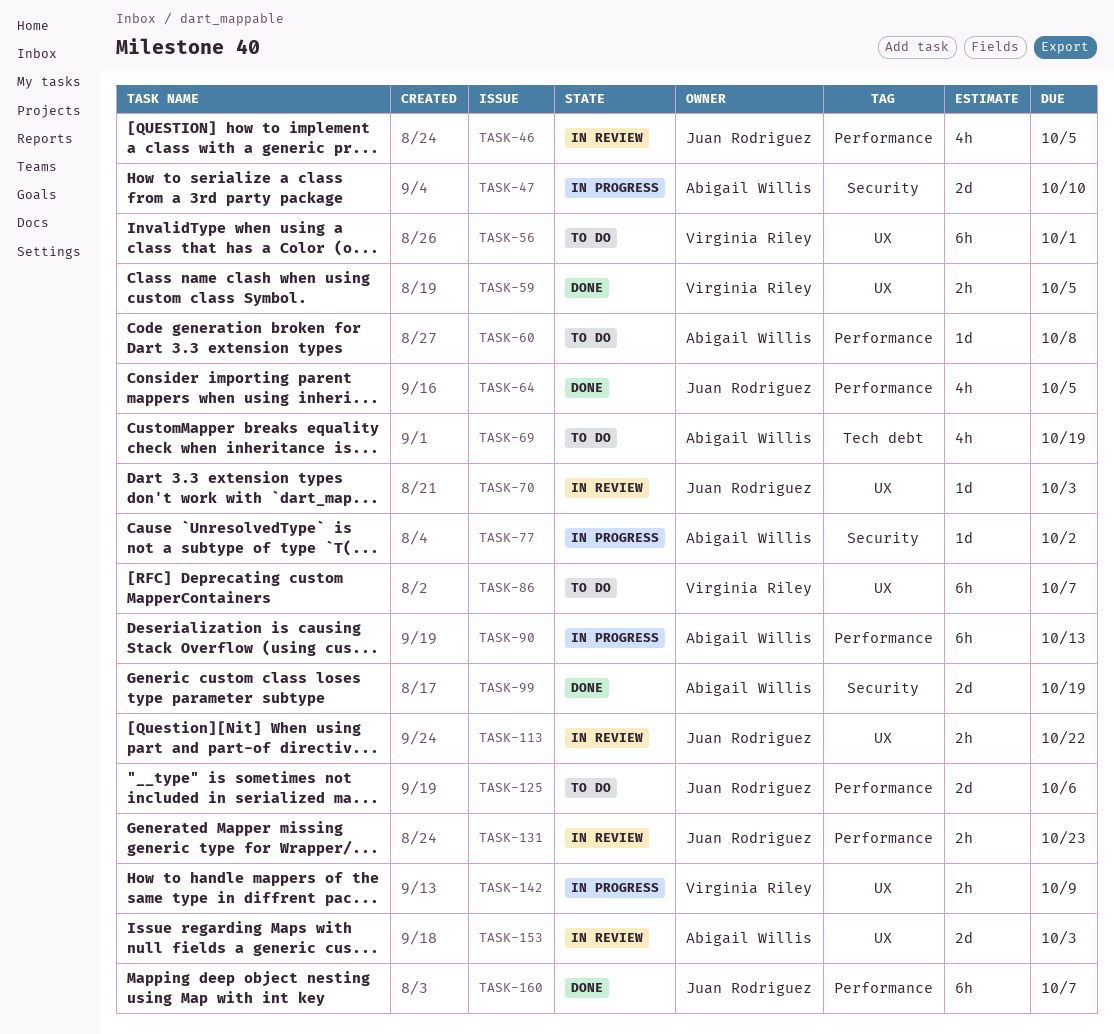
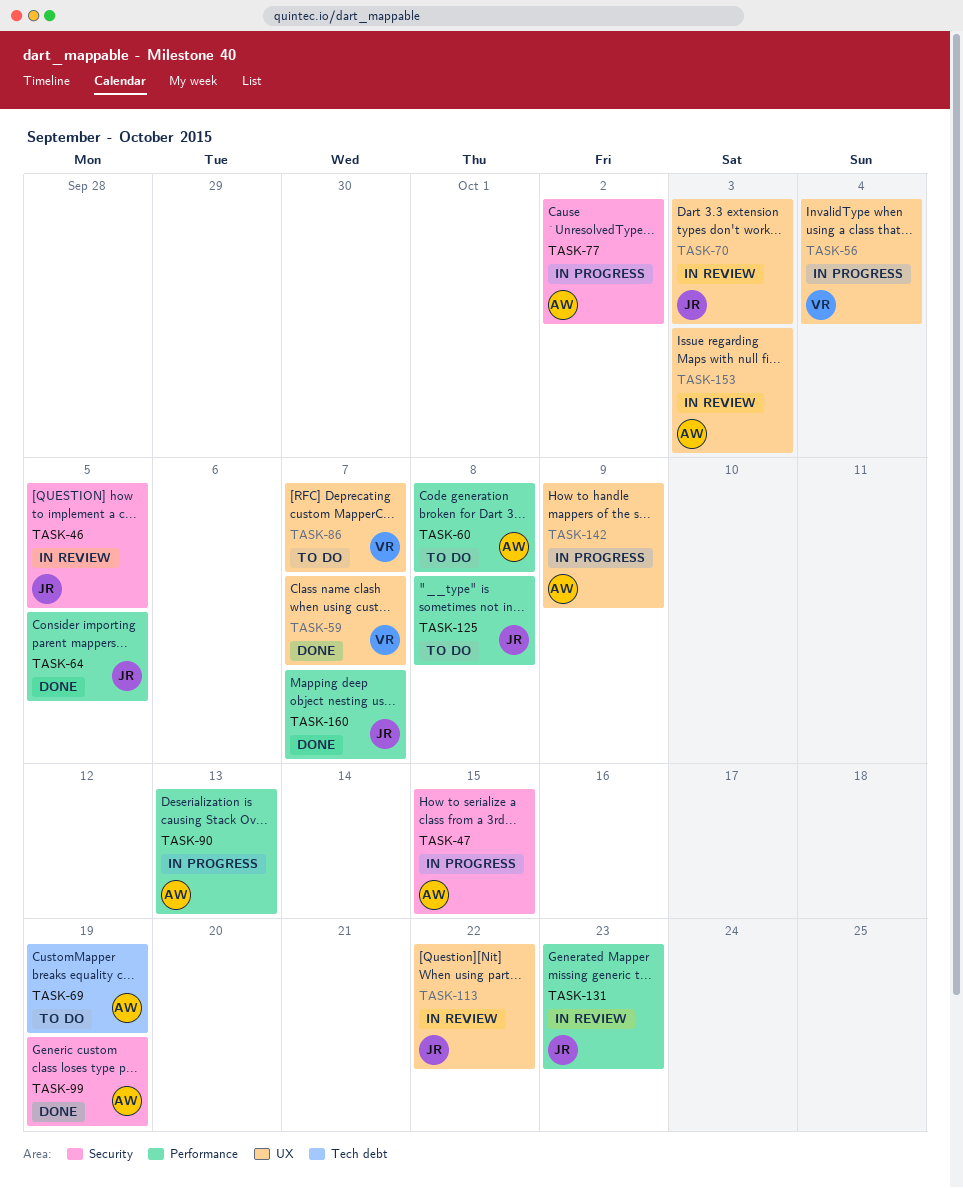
TASK-46, label: Performance -> Security
TASK-47, due: Oct 10 -> Oct 15
TASK-56, status: To do -> In progress
TASK-56, due: Oct 1 -> Oct 4
TASK-59, due: Oct 5 -> Oct 7
TASK-125, due: Oct 6 -> Oct 8
TASK-142, owner: Virginia Riley -> Abigail Willis

